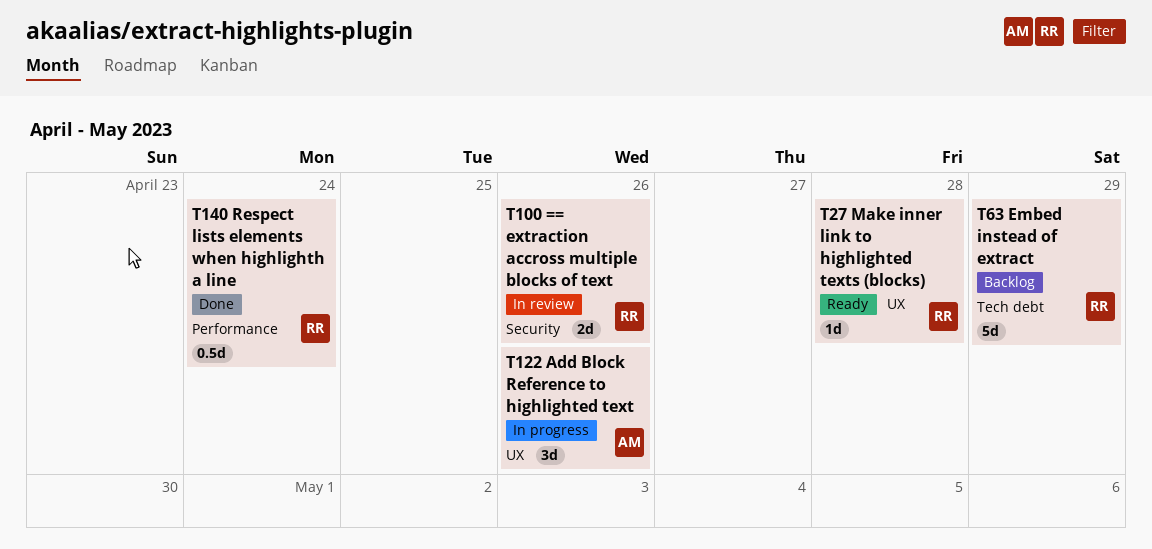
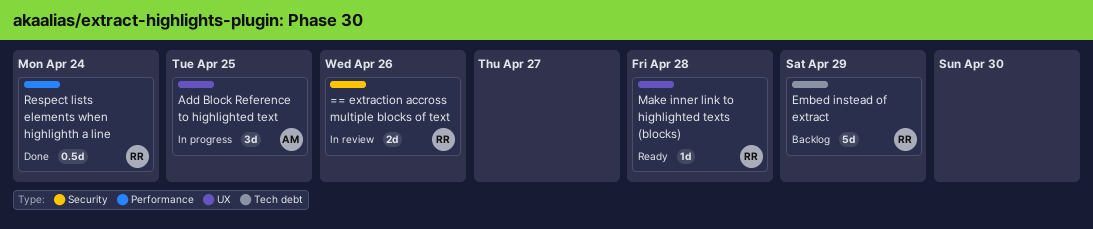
Add Block Reference to highlighted text, due: Apr 26 -> Apr 25

